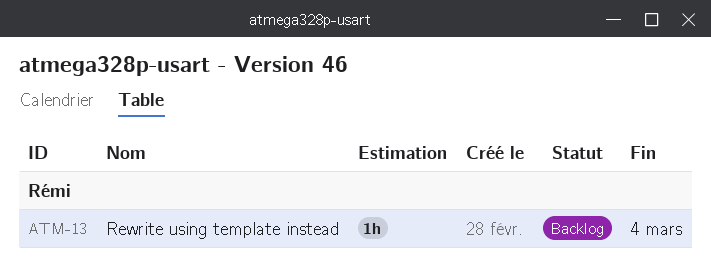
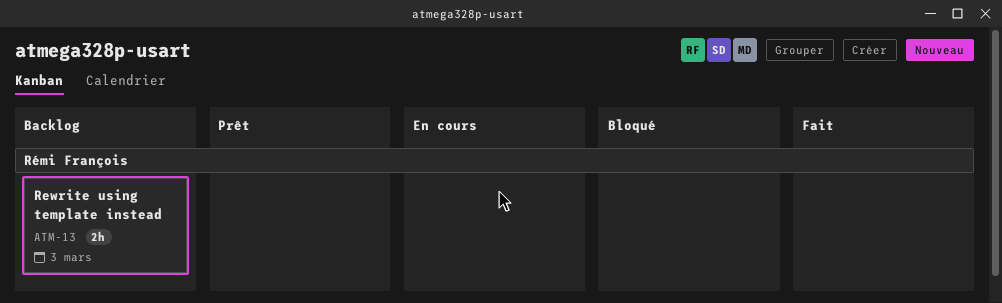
ATM-13, estimate: 1h -> 2h
ATM-13, due: Mar 4 -> Mar 3

